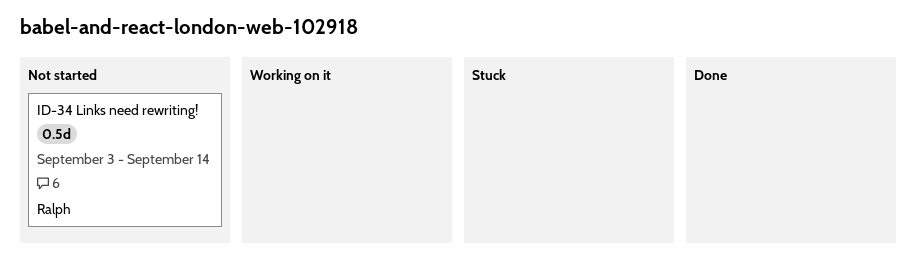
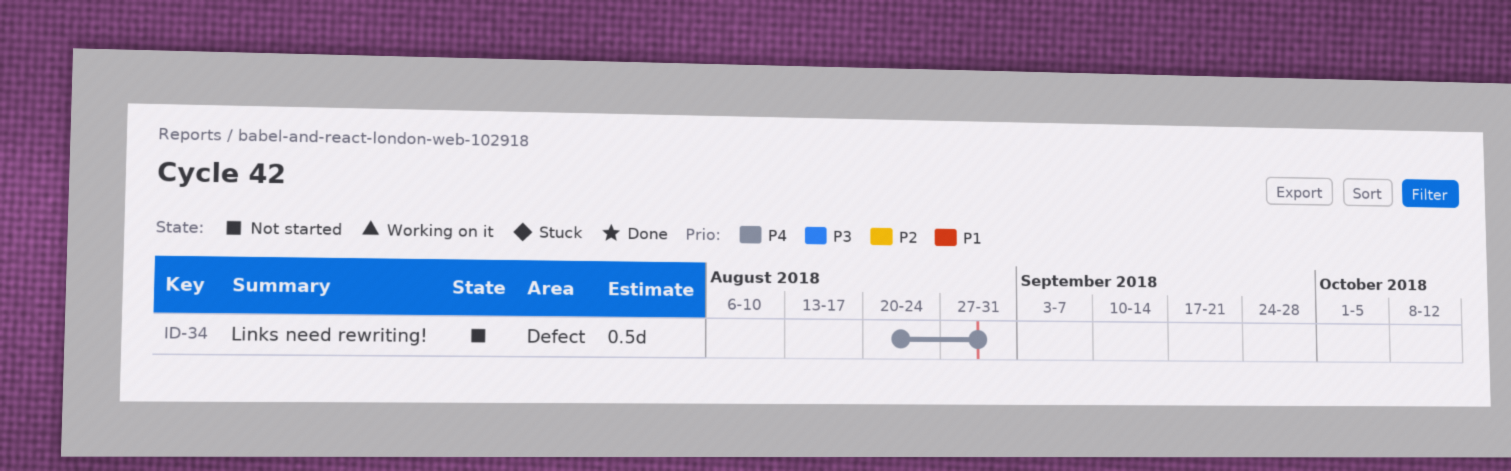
ID-34, start: Sep 3 -> Aug 20
ID-34, due: Sep 14 -> Aug 31

